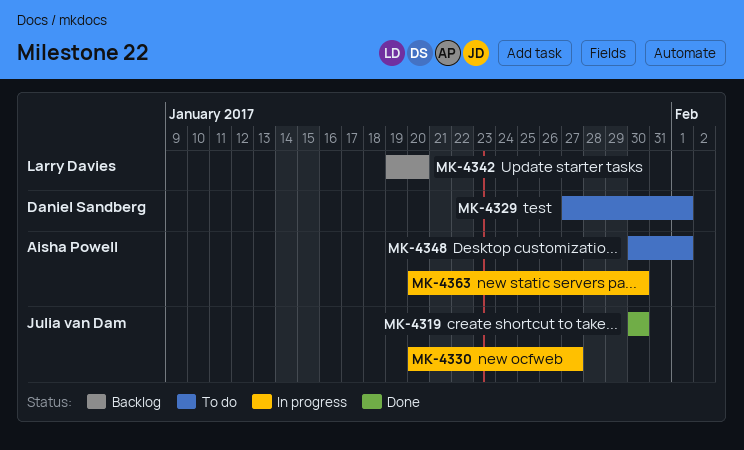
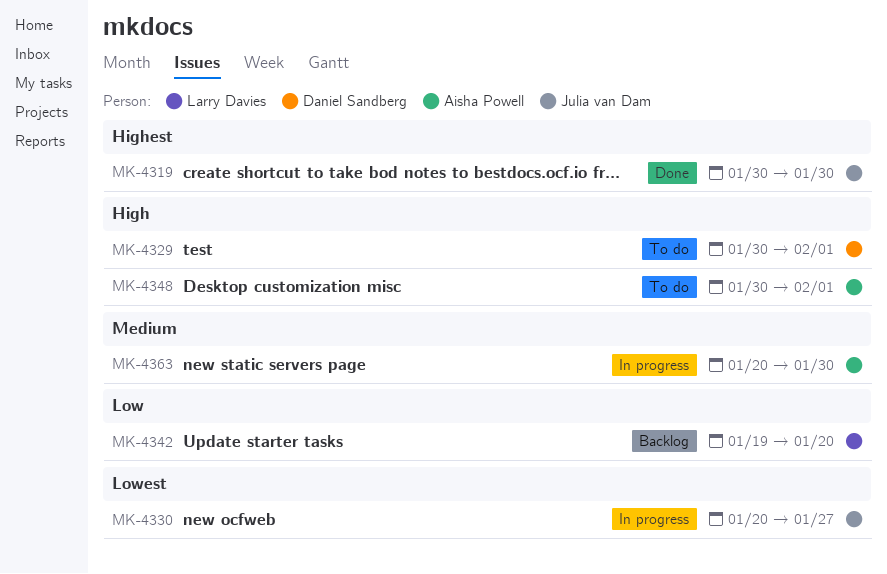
MK-4329, start: Jan 27 -> Jan 30

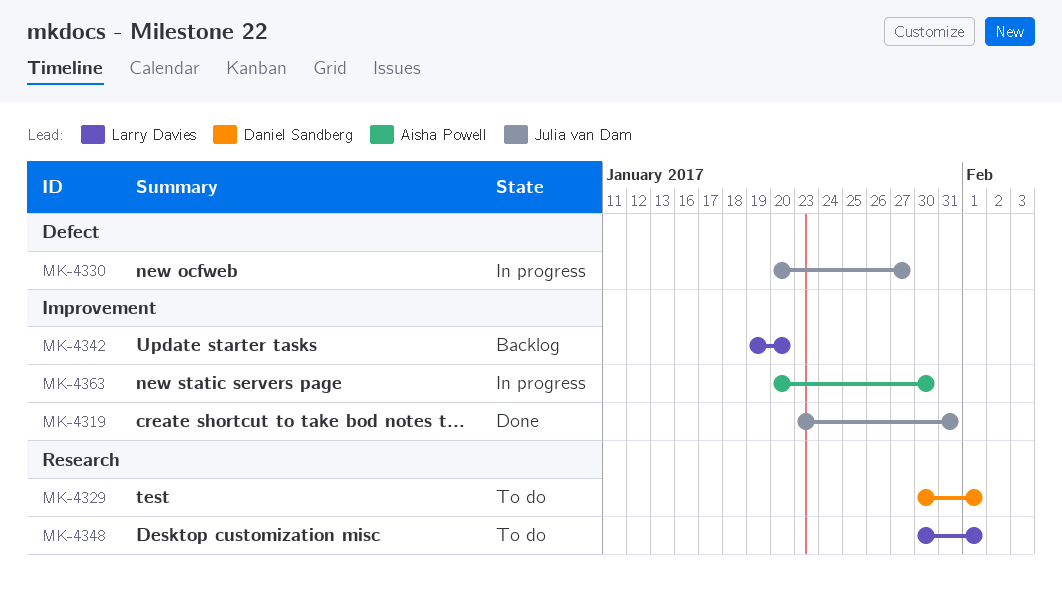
MK-4319, start: Jan 30 -> Jan 23
MK-4319, due: Jan 30 -> Jan 31
MK-4348, owner: Aisha Powell -> Larry Davies

